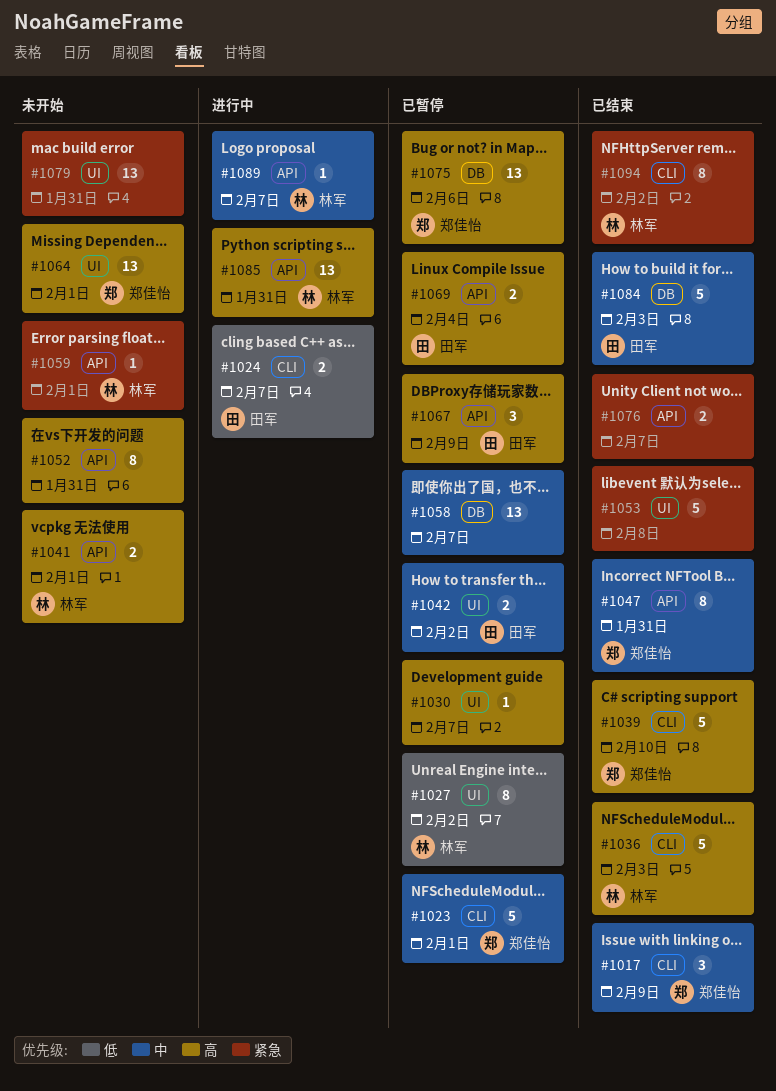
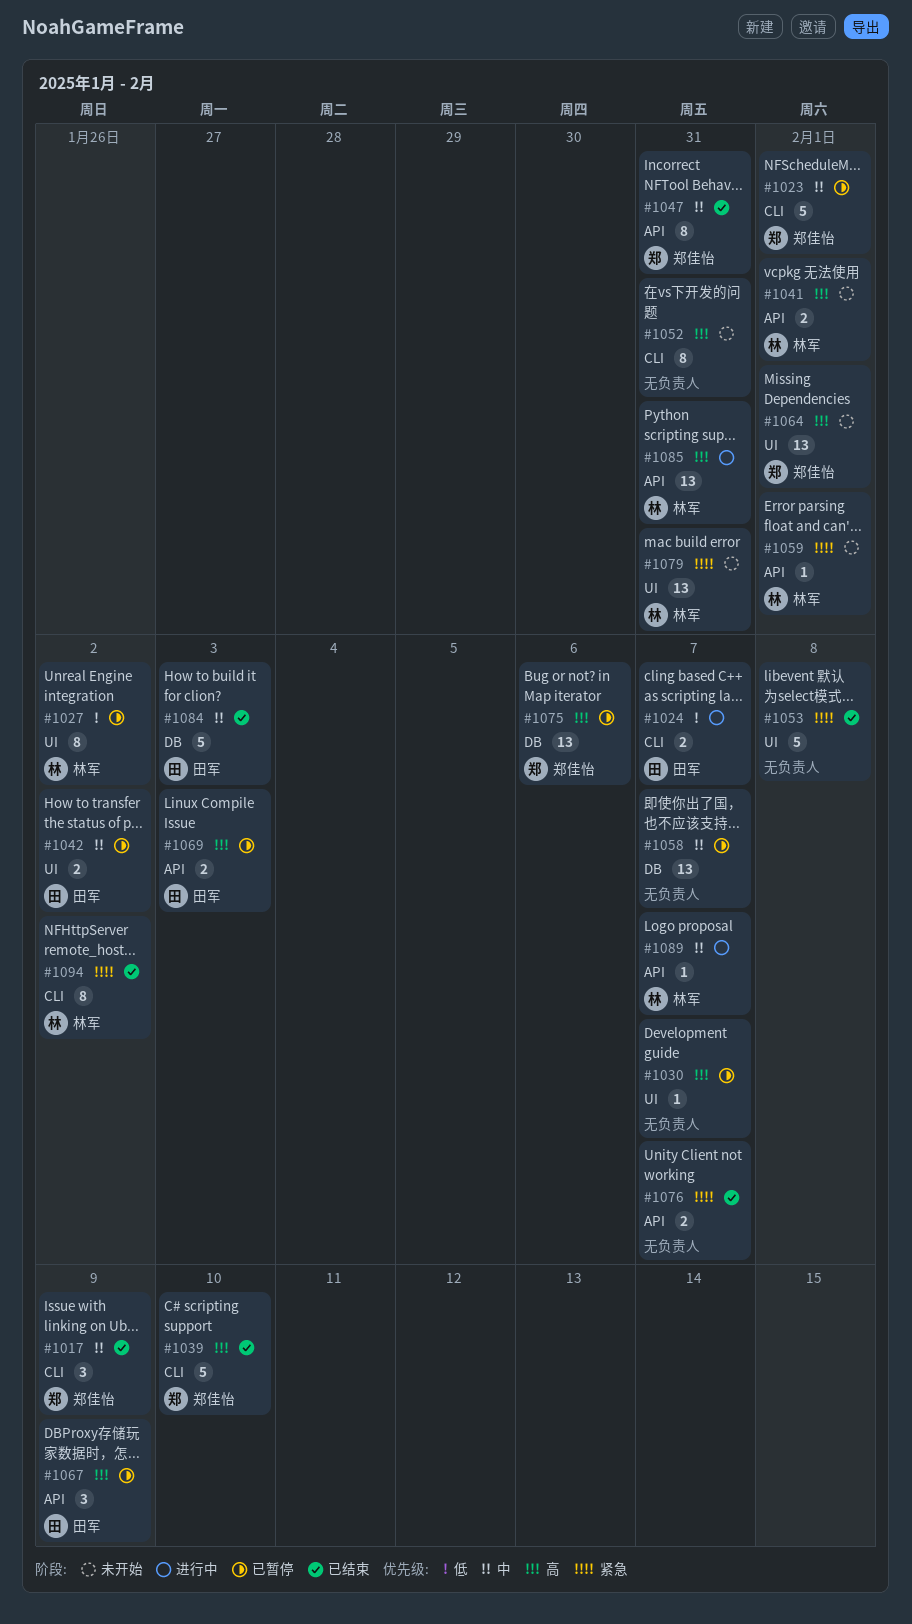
#1036: present -> none
#1052, label: API -> CLI
#1069, due: Feb 4 -> Feb 3
#1079, owner: none -> 林军

